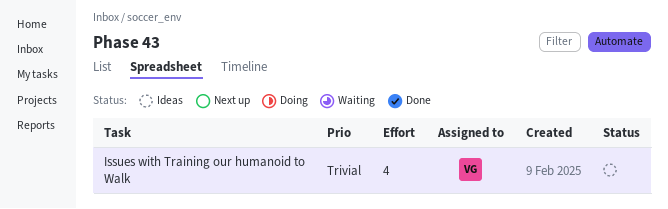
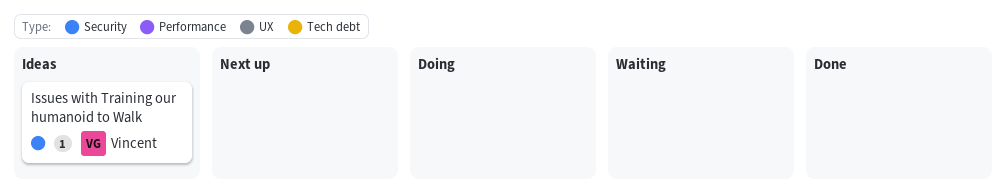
Issues with Training our humanoid to Walk, estimate: 4 -> 1

